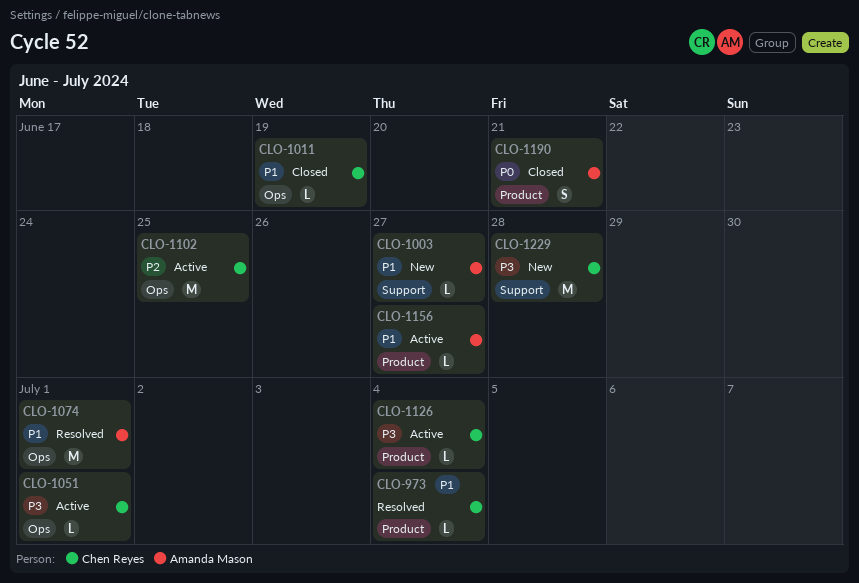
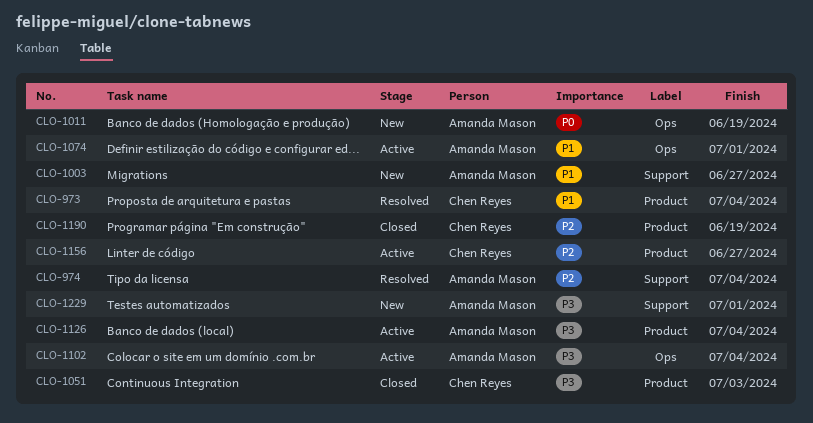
CLO-974: none -> present
CLO-1011, status: Closed -> New
CLO-1011, owner: Chen Reyes -> Amanda Mason
CLO-1011, priority: P1 -> P0
CLO-1051, status: Active -> Closed
CLO-1051, label: Ops -> Product
CLO-1051, due: Jul 1 -> Jul 3
CLO-1074, status: Resolved -> Active
CLO-1102, owner: Chen Reyes -> Amanda Mason
CLO-1102, priority: P2 -> P3
CLO-1102, due: Jun 25 -> Jul 4
CLO-1126, owner: Chen Reyes -> Amanda Mason
CLO-1156, owner: Amanda Mason -> Chen Reyes
CLO-1156, priority: P1 -> P2
CLO-1190, owner: Amanda Mason -> Chen Reyes
CLO-1190, priority: P0 -> P2
CLO-1190, due: Jun 21 -> Jun 19
CLO-1229, owner: Chen Reyes -> Amanda Mason
CLO-1229, due: Jun 28 -> Jul 1

